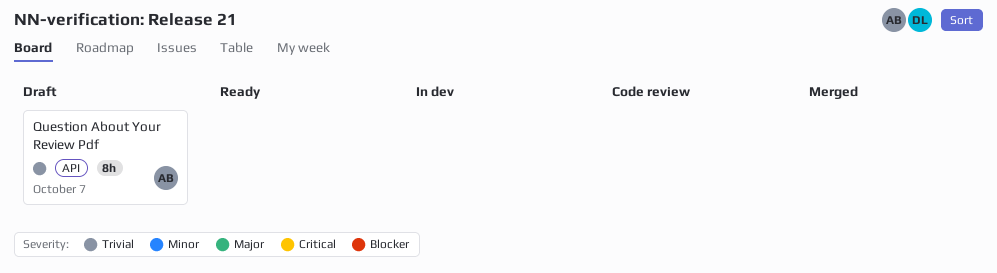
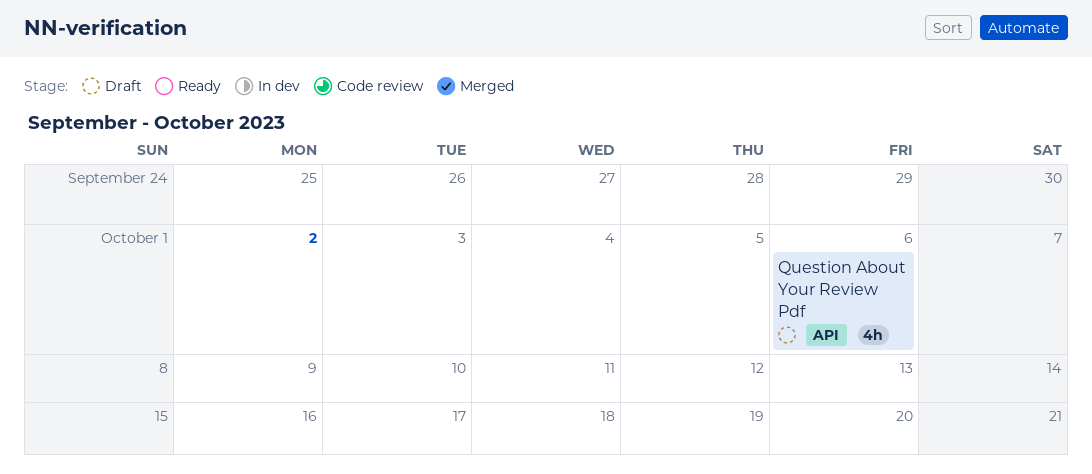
Question About Your Review Pdf, estimate: 8h -> 4h
Question About Your Review Pdf, due: Oct 7 -> Oct 6

